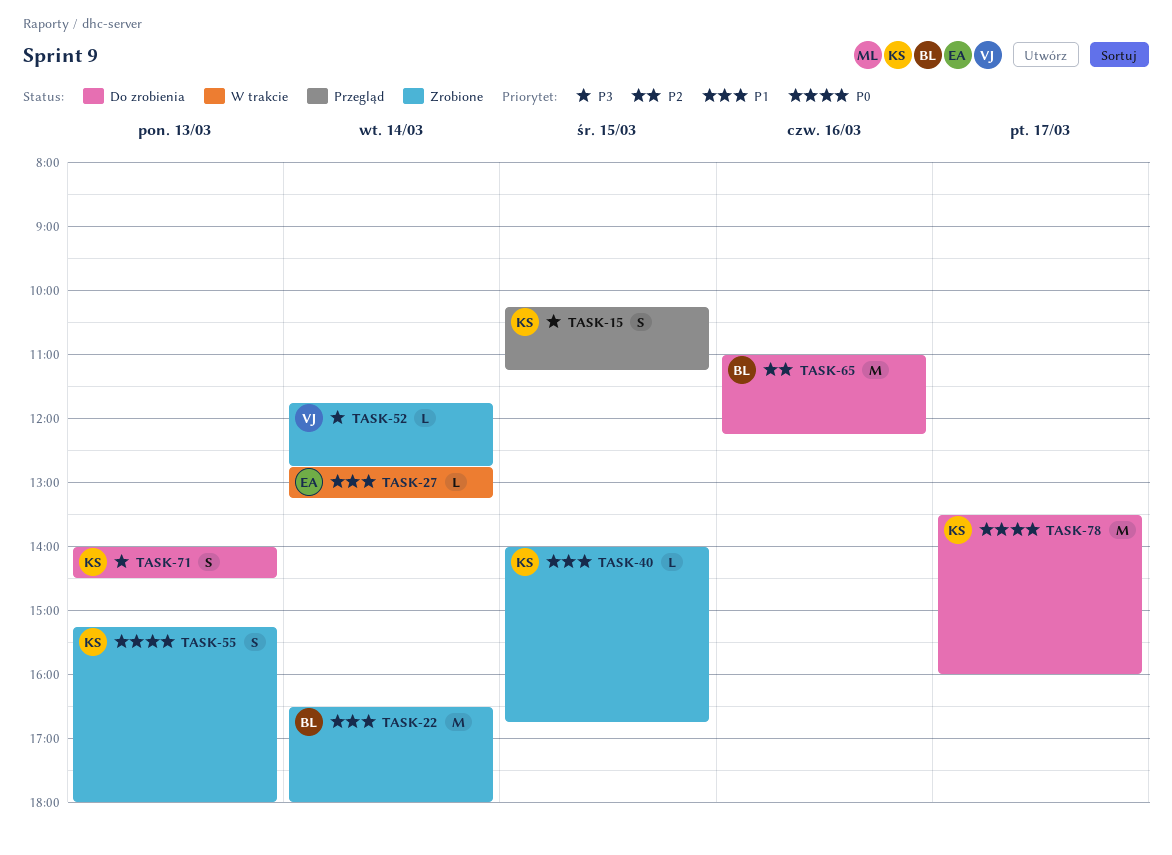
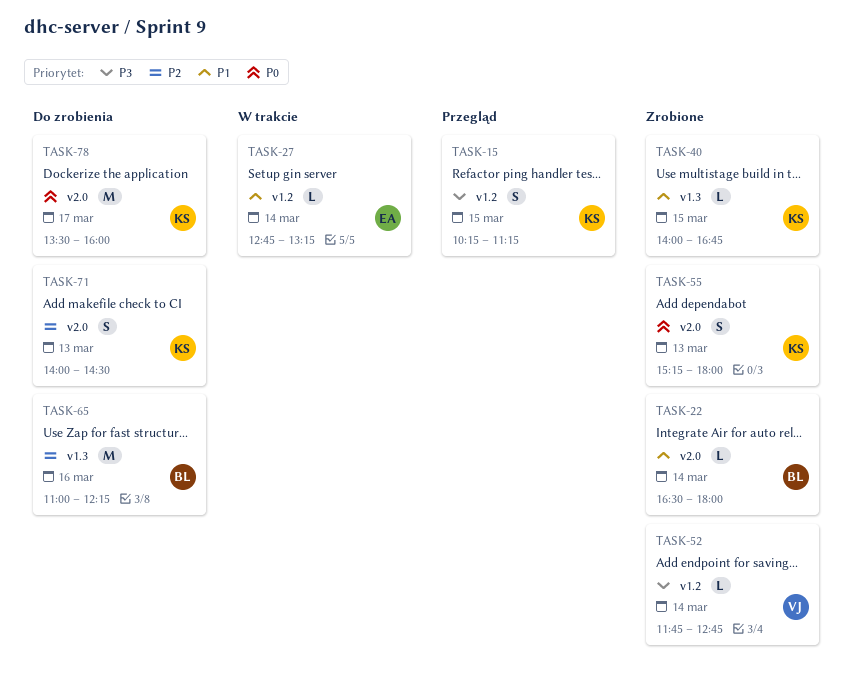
TASK-22, estimate: M -> L
TASK-71, priority: P3 -> P2

